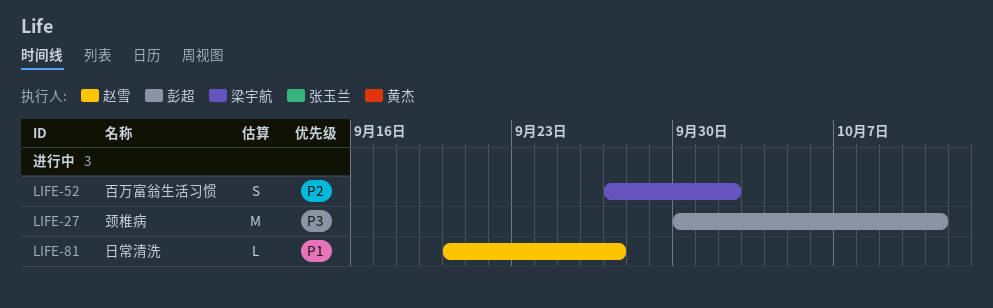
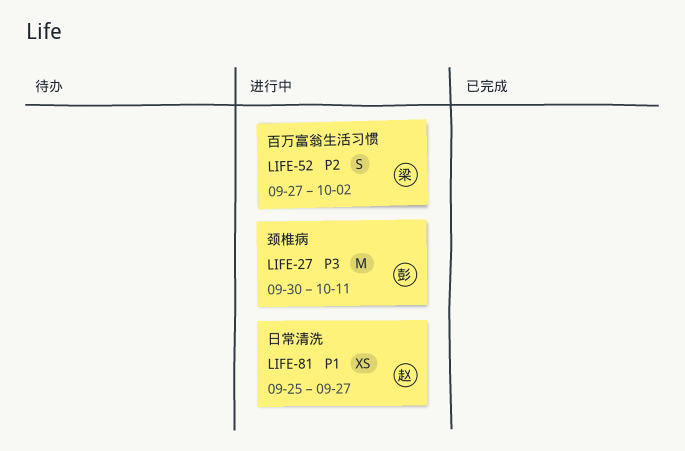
LIFE-81, estimate: L -> XS
LIFE-81, start: Sep 20 -> Sep 25

